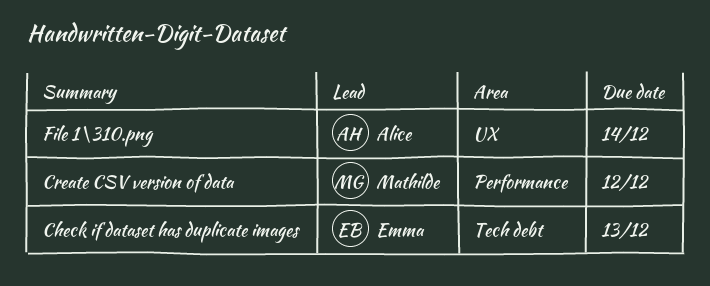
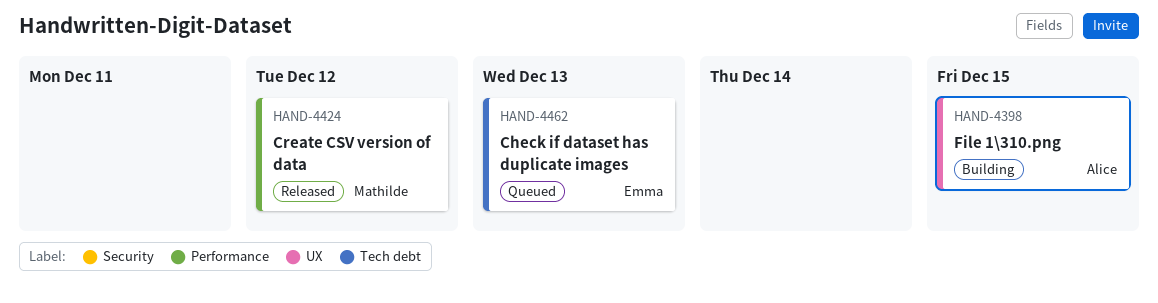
File 1\310.png, due: Dec 14 -> Dec 15

